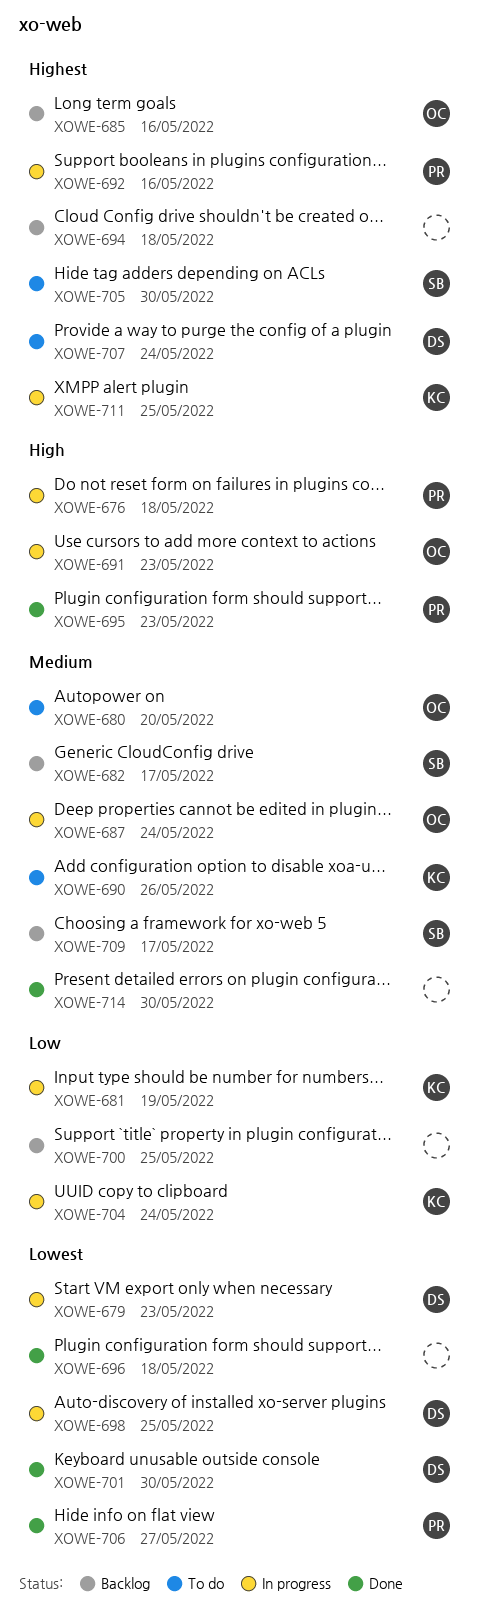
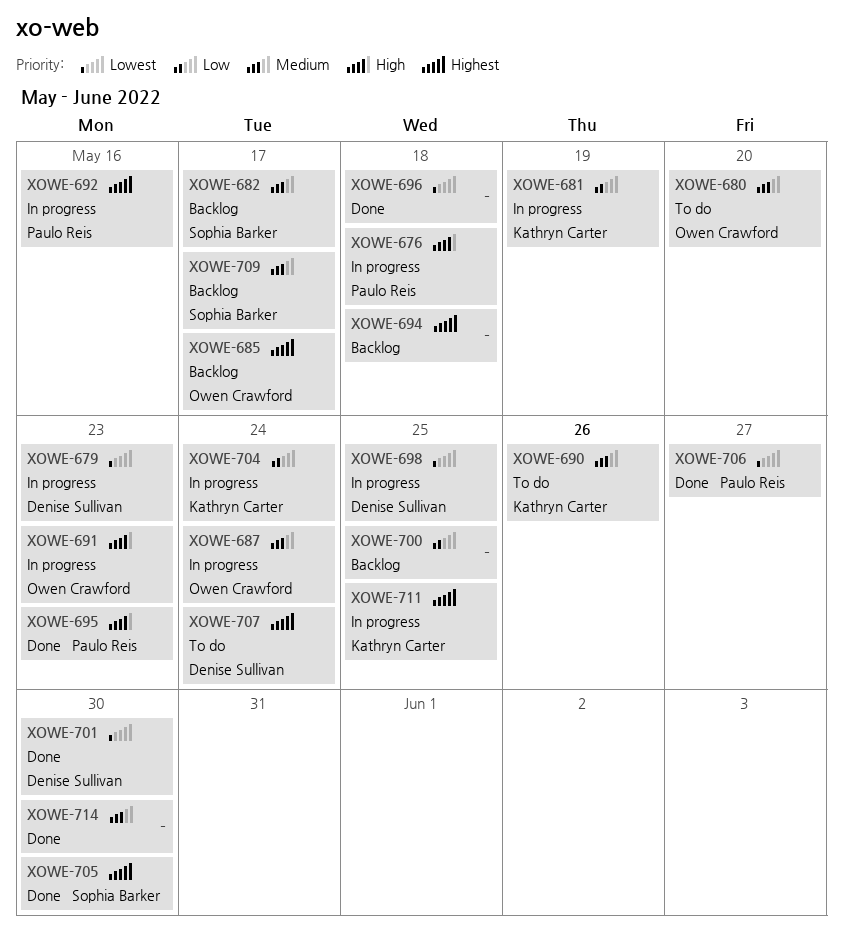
XOWE-685, due: May 16 -> May 17
XOWE-705, status: To do -> Done

